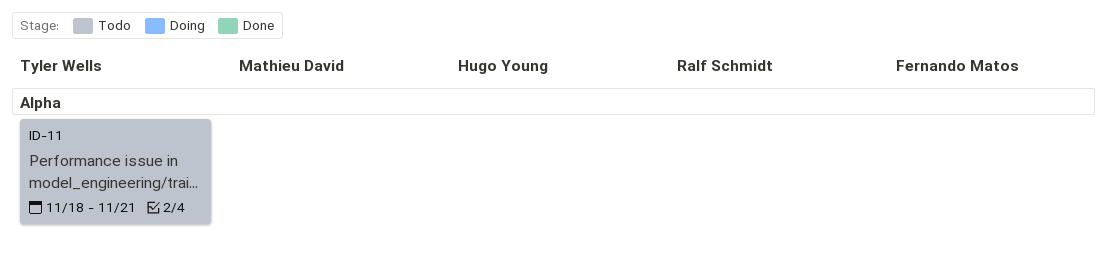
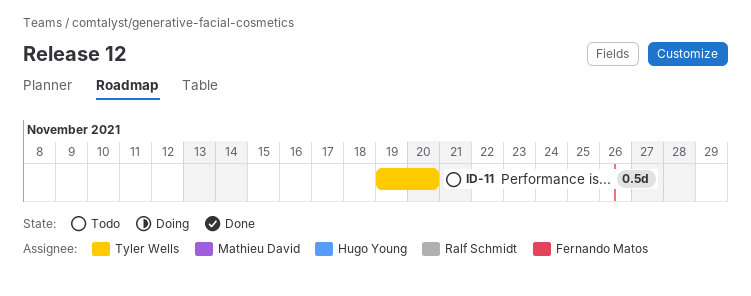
ID-11, start: Nov 18 -> Nov 19
ID-11, due: Nov 21 -> Nov 20

